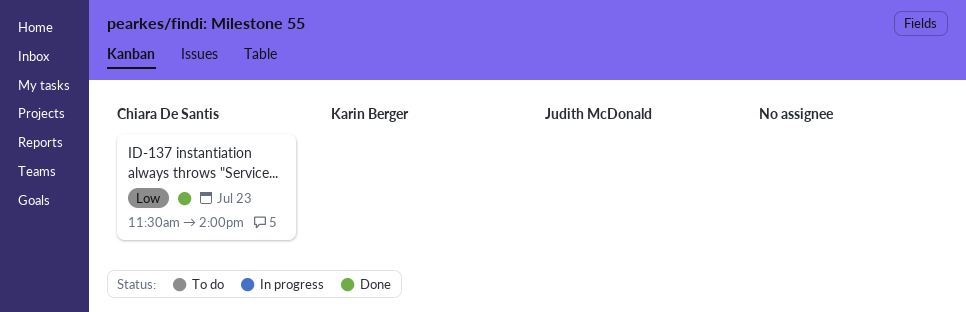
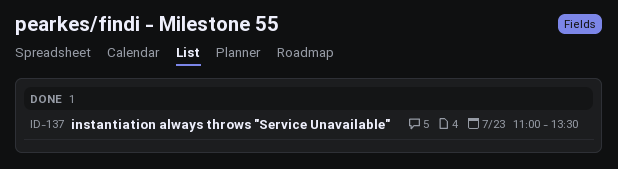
ID-137, begins: 11:30 -> 11:00
ID-137, ends: 14:00 -> 13:30

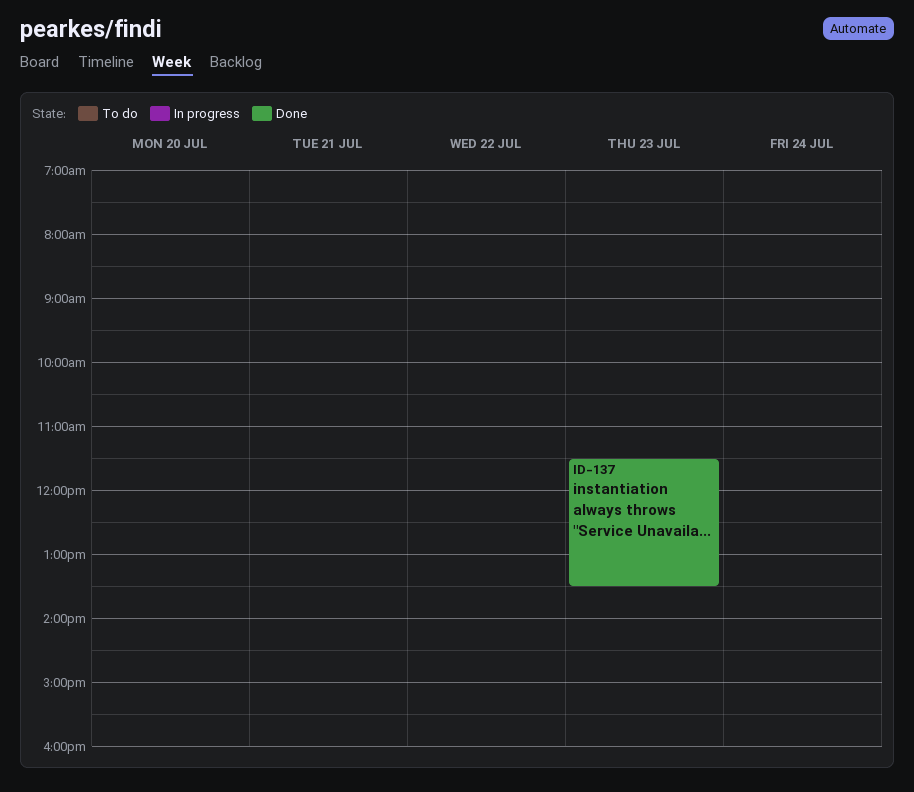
ID-137, begins: 11:00 -> 11:30

